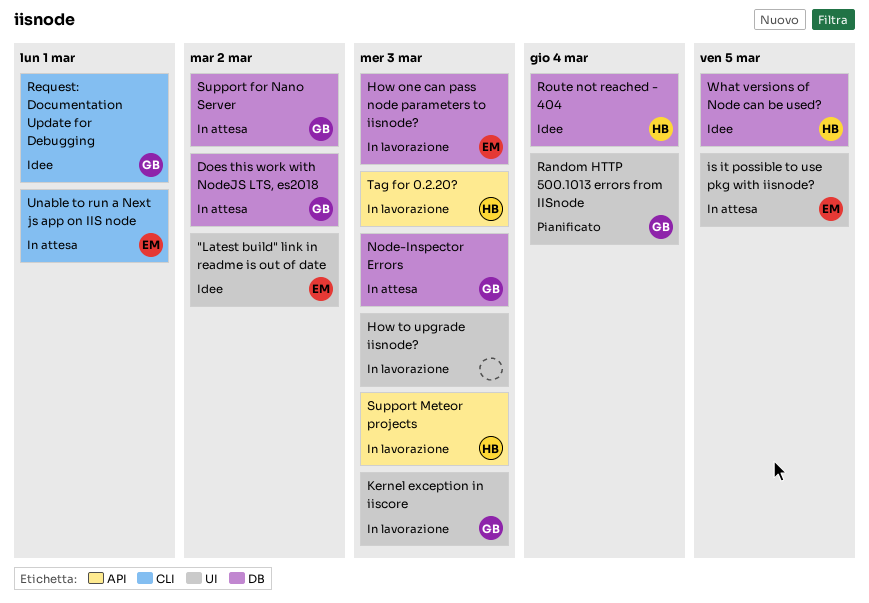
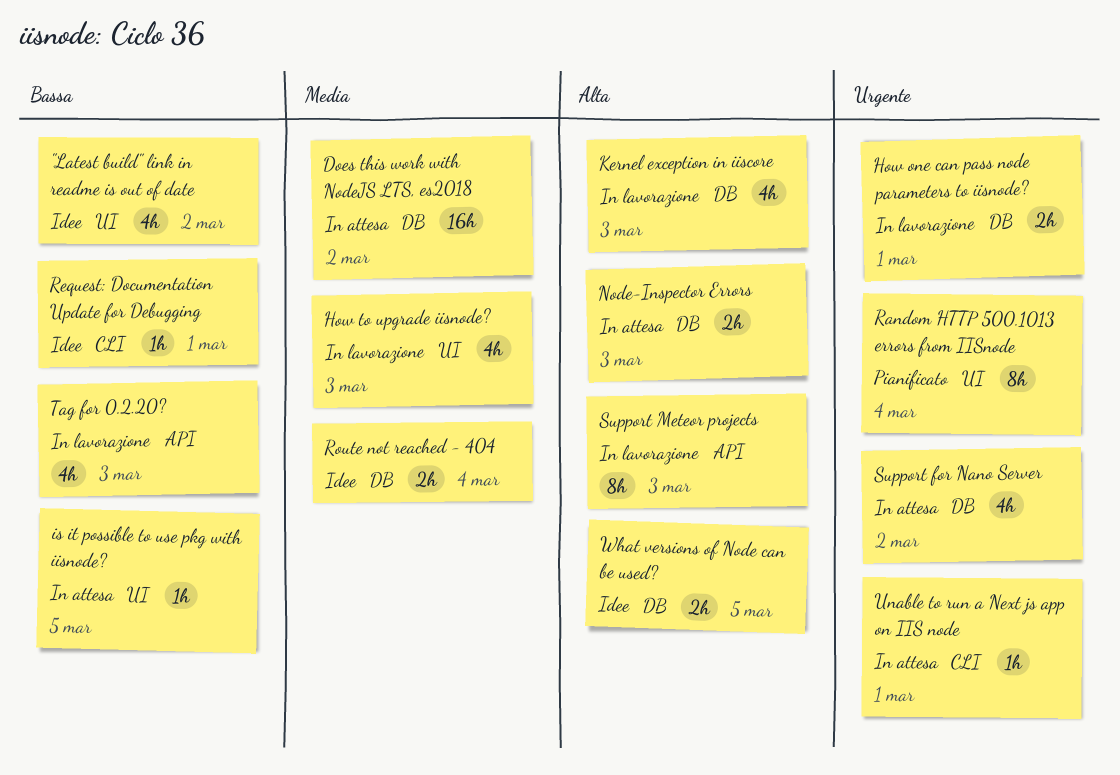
How one can pass node parameters to iisnode?, due: Mar 3 -> Mar 1
Kernel exception in iiscore, label: UI -> DB

